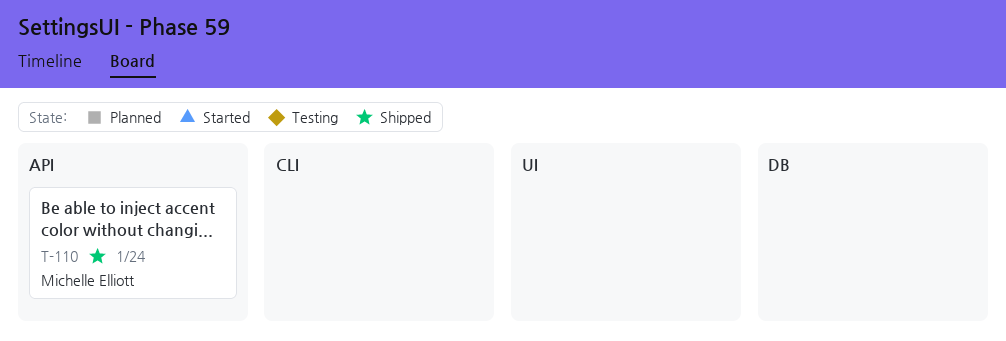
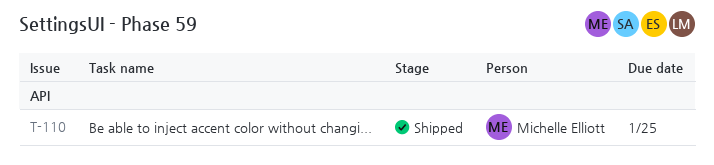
T-110, due: Jan 24 -> Jan 25

